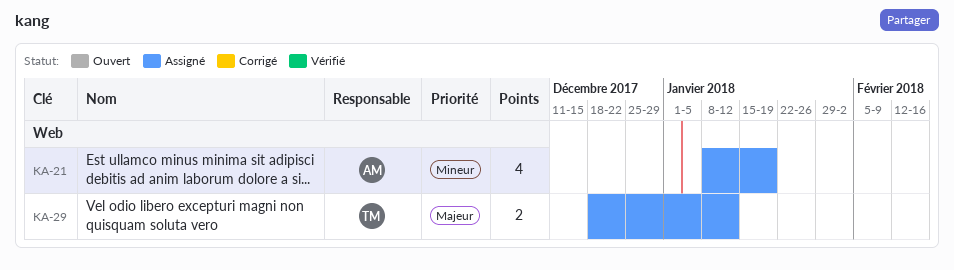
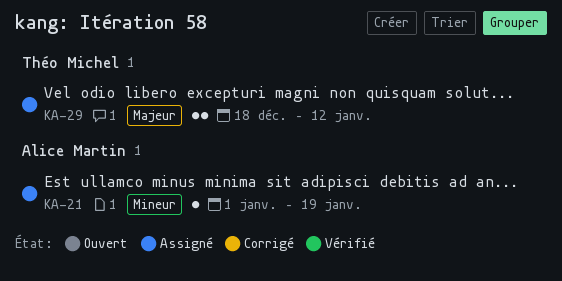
KA-21, estimate: 4 -> 1
KA-21, start: Jan 8 -> Jan 1

